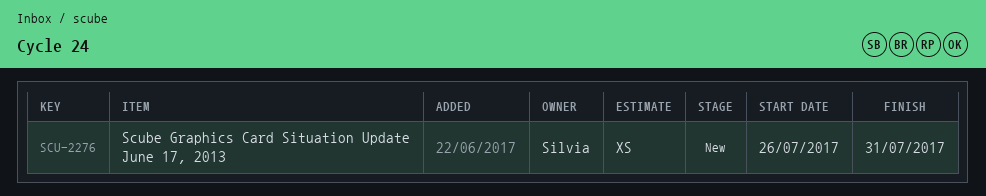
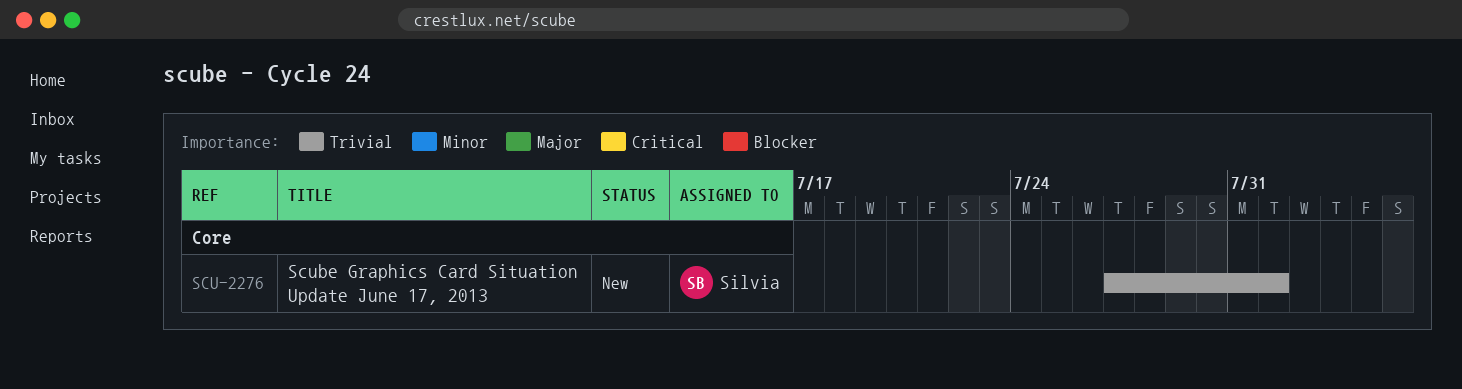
SCU-2276, start: Jul 26 -> Jul 27
SCU-2276, due: Jul 31 -> Aug 1

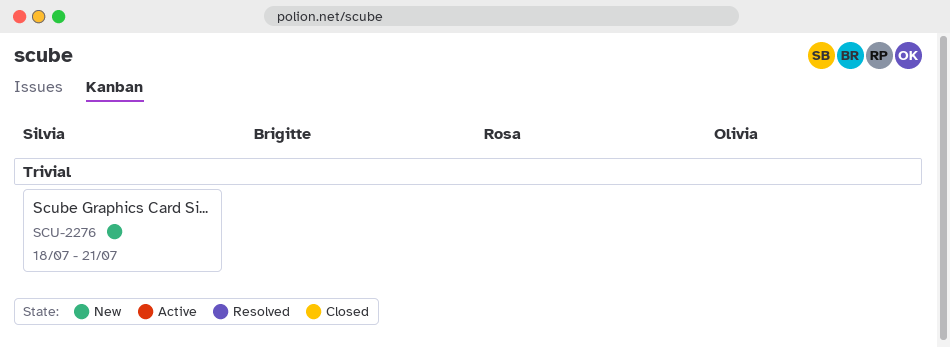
SCU-2276, start: Jul 27 -> Jul 18
SCU-2276, due: Aug 1 -> Jul 21

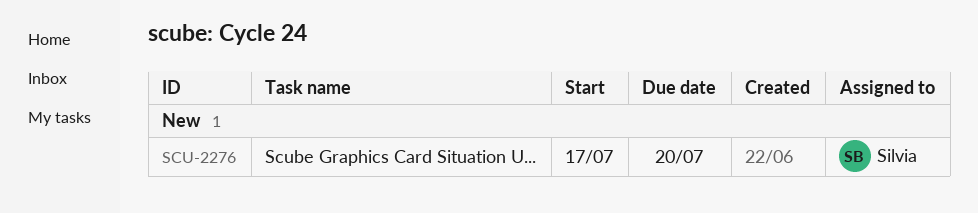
SCU-2276, start: Jul 18 -> Jul 17
SCU-2276, due: Jul 21 -> Jul 20

